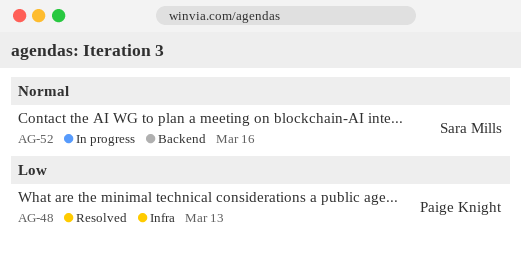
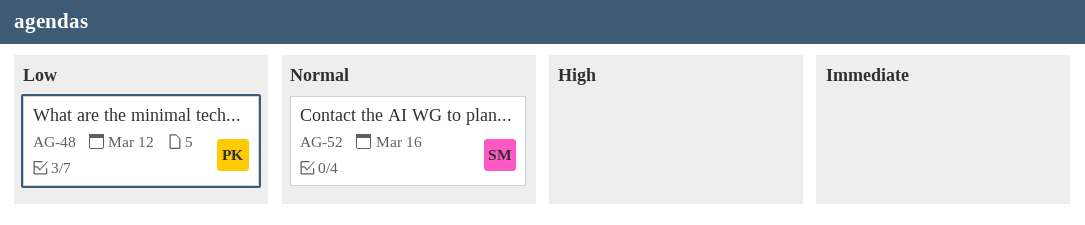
AG-48, due: Mar 13 -> Mar 12

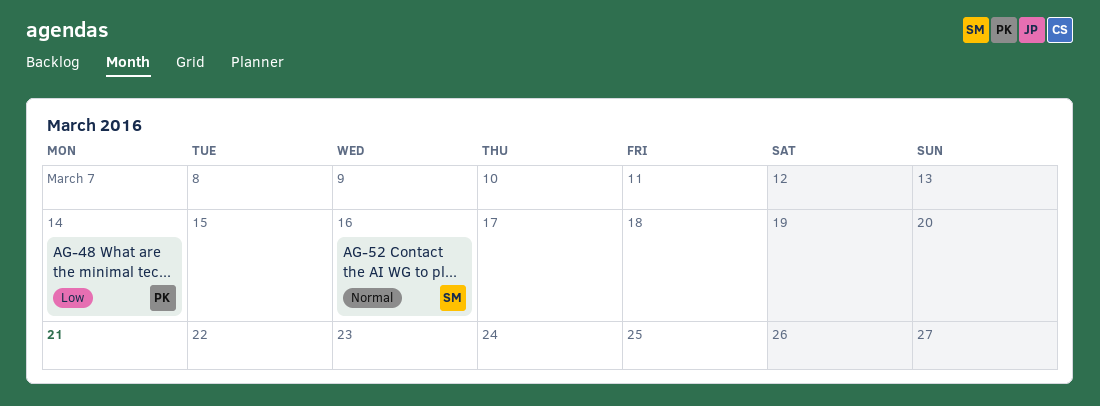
AG-48, due: Mar 12 -> Mar 14

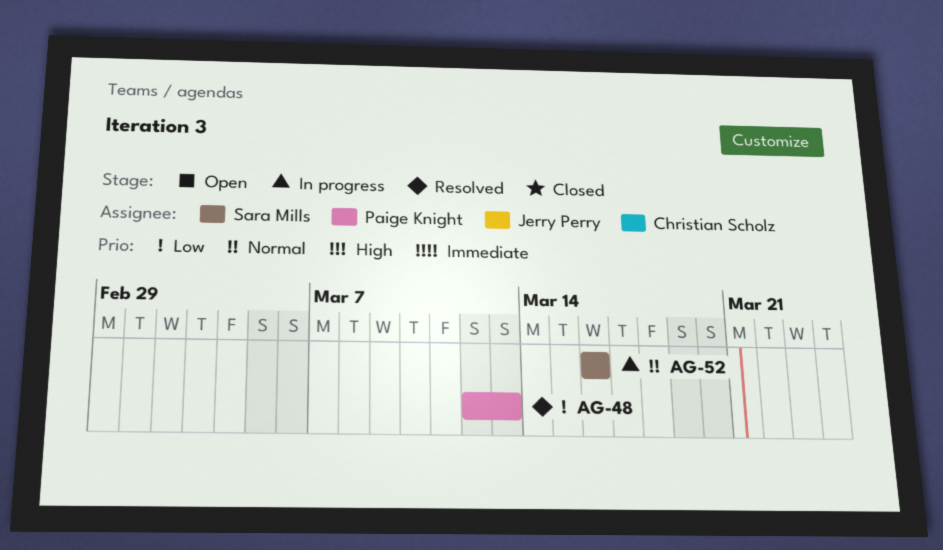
AG-48, due: Mar 14 -> Mar 13

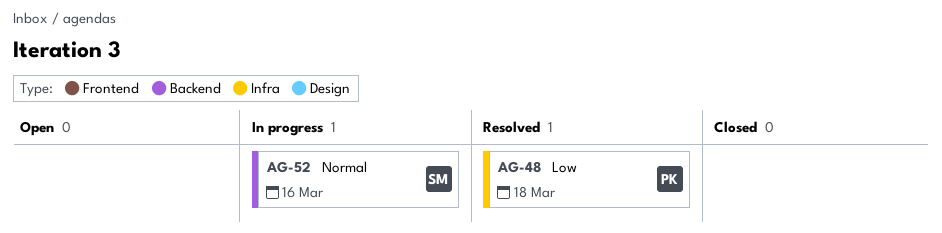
AG-48, due: Mar 13 -> Mar 18

